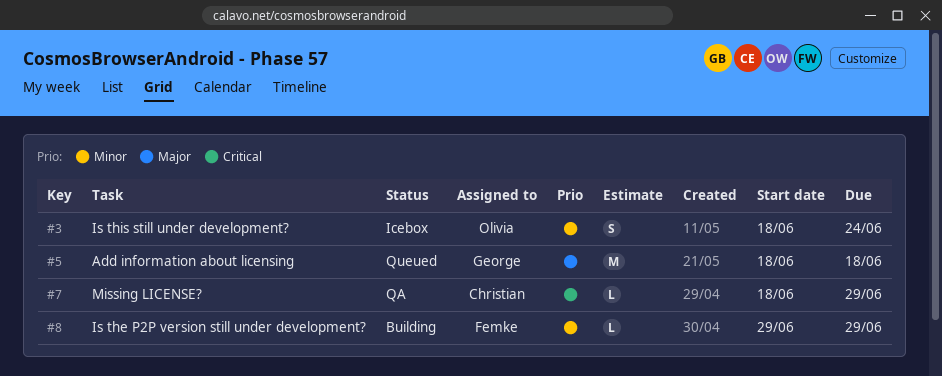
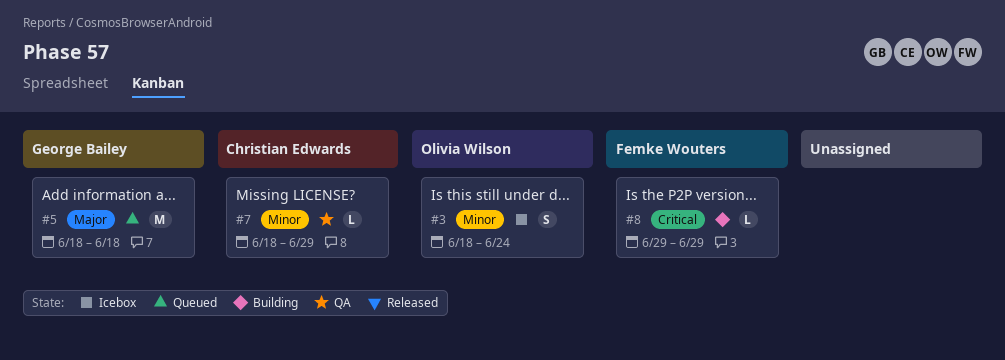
#7, priority: Critical -> Minor
#8, priority: Minor -> Critical

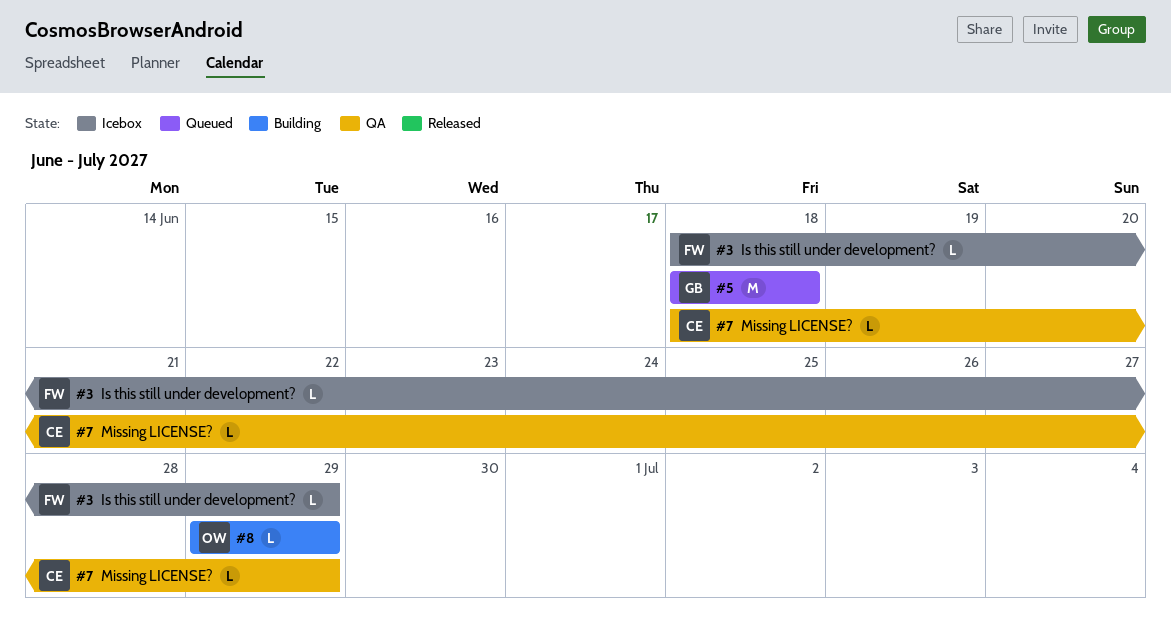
#3, owner: Olivia Wilson -> Femke Wouters
#3, estimate: S -> L
#3, due: Jun 24 -> Jun 29
#8, owner: Femke Wouters -> Olivia Wilson

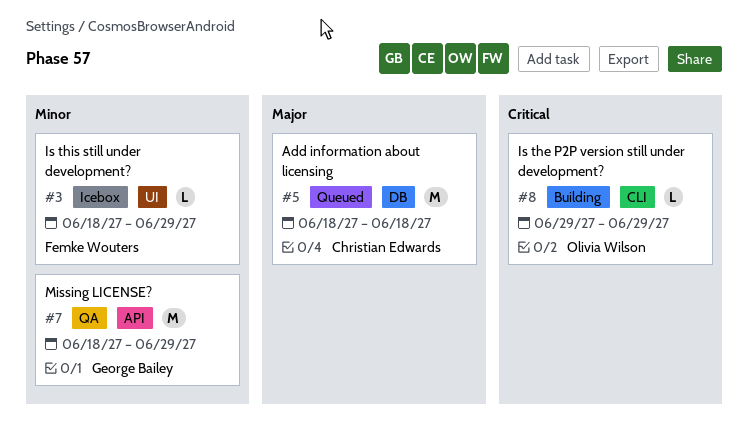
#5, owner: George Bailey -> Christian Edwards
#7, owner: Christian Edwards -> George Bailey
#7, estimate: L -> M

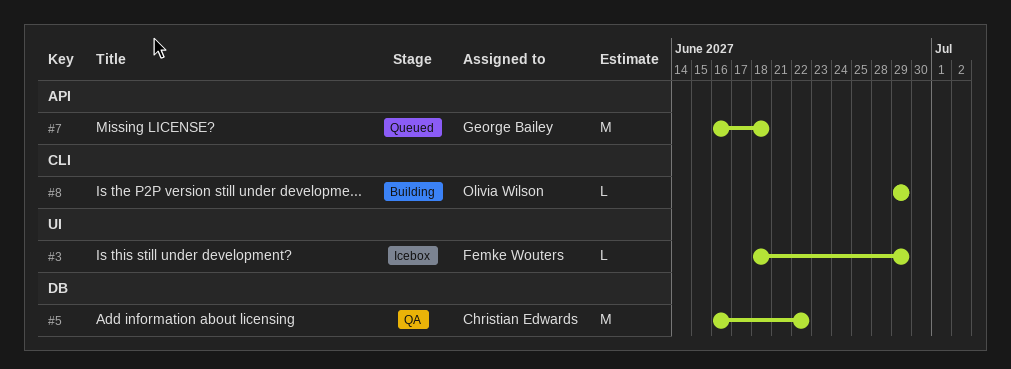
#5, status: Queued -> QA
#5, start: Jun 18 -> Jun 16
#5, due: Jun 18 -> Jun 22
#7, status: QA -> Queued
#7, start: Jun 18 -> Jun 16
#7, due: Jun 29 -> Jun 18

